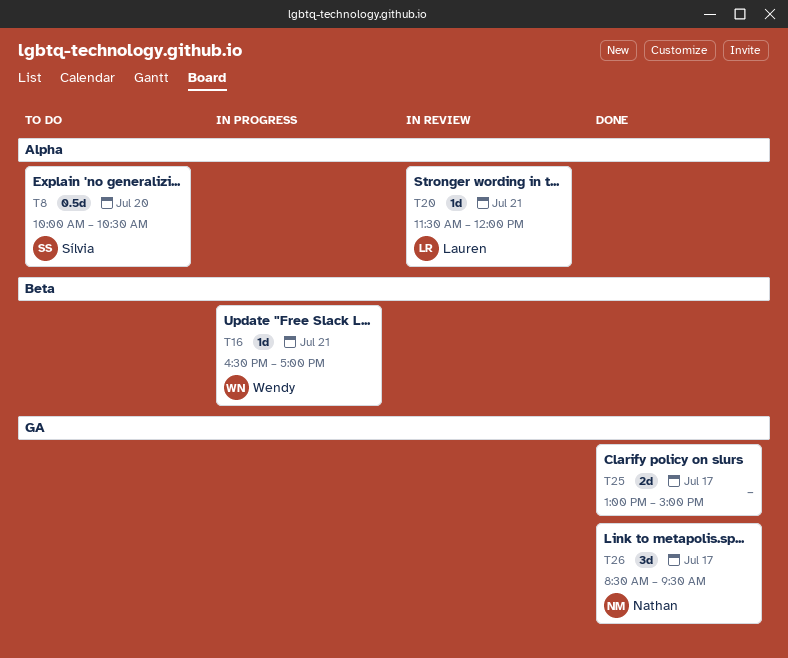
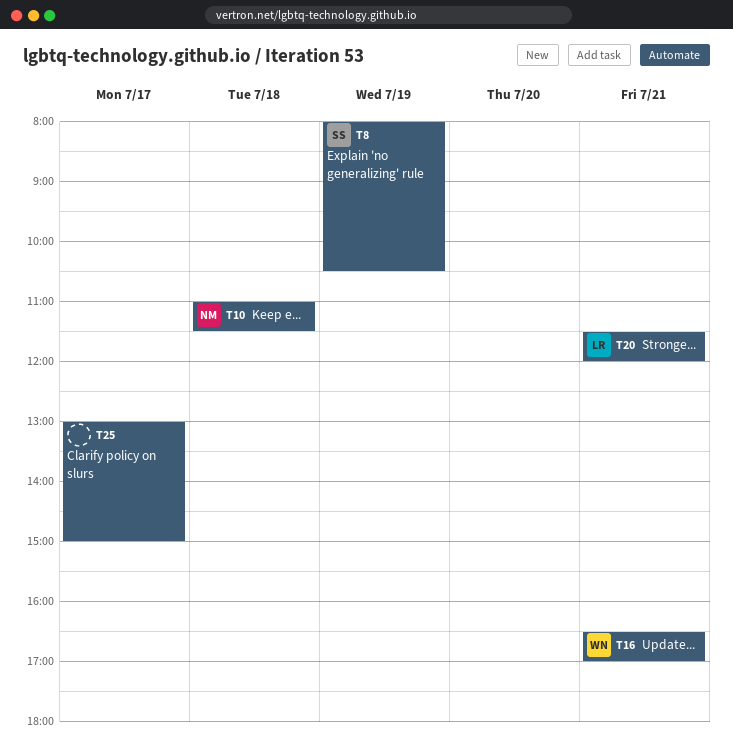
T8, day: Jul 20 -> Jul 19
T8, begins: 10:00 -> 08:00
T10: none -> present
T26: present -> none

